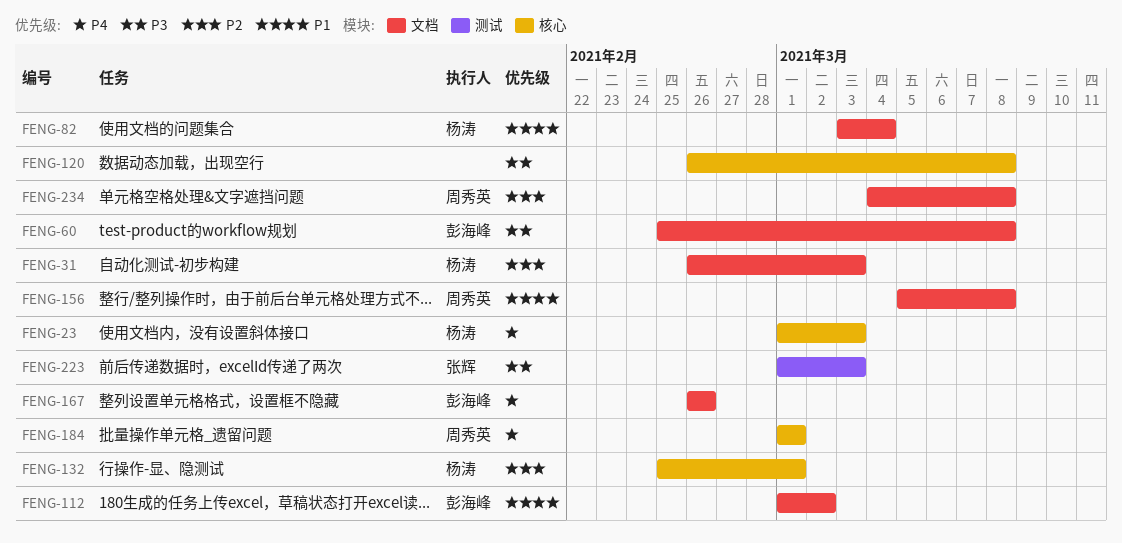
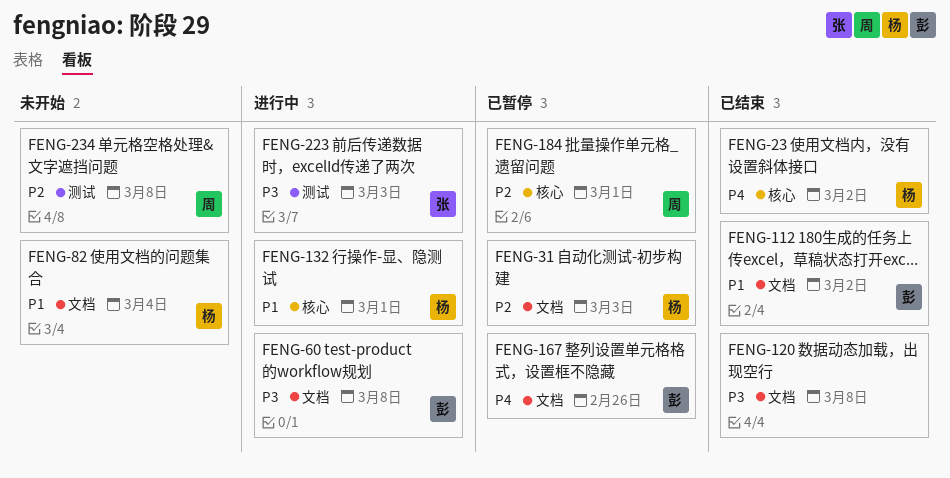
FENG-23, due: Mar 3 -> Mar 2
FENG-120, label: 核心 -> 文档
FENG-132, priority: P2 -> P1
FENG-156: present -> none
FENG-184, priority: P4 -> P2
FENG-234, label: 文档 -> 测试

